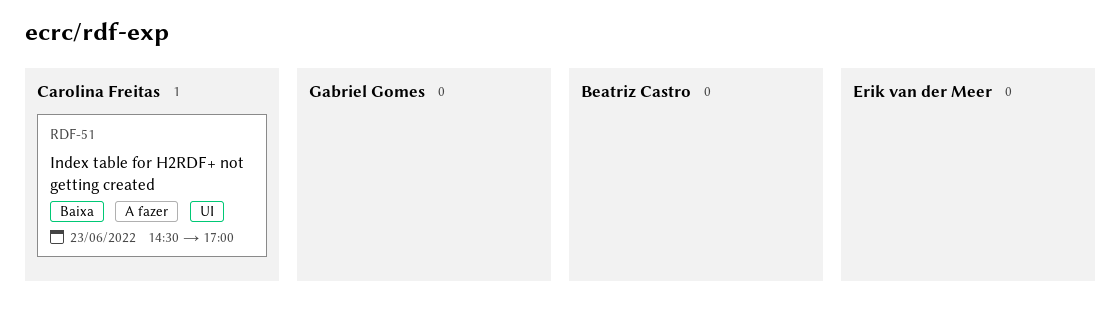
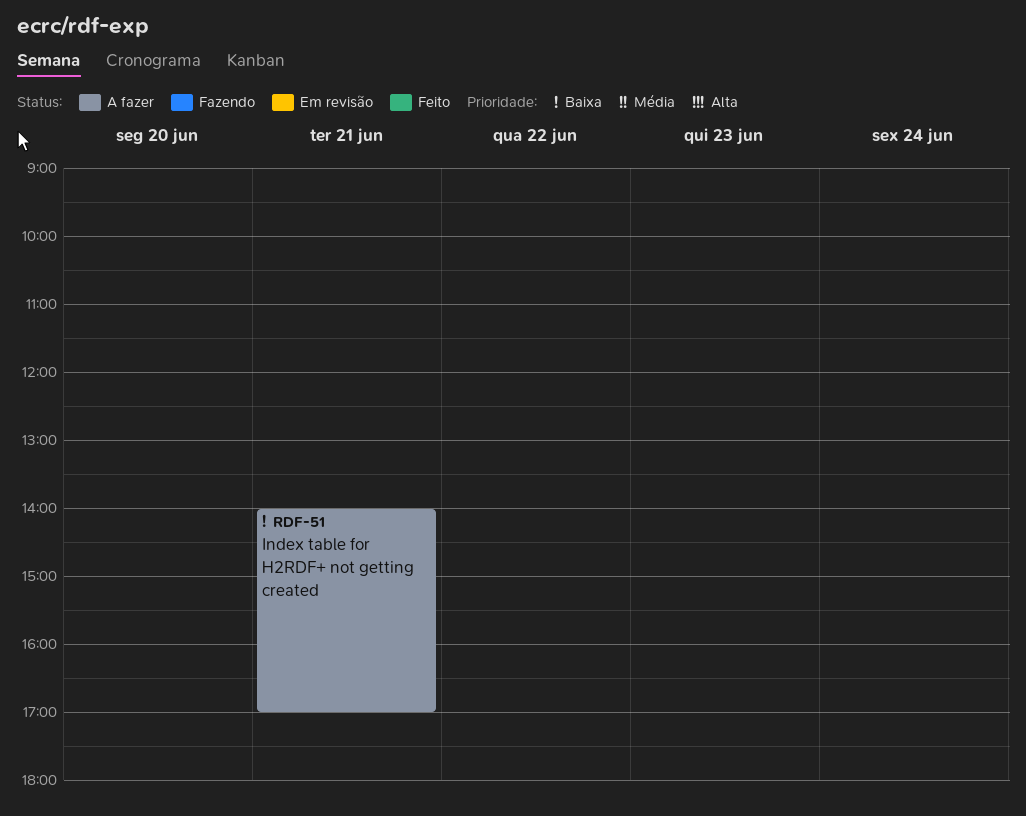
RDF-51, day: Jun 23 -> Jun 21
RDF-51, begins: 14:30 -> 14:00

